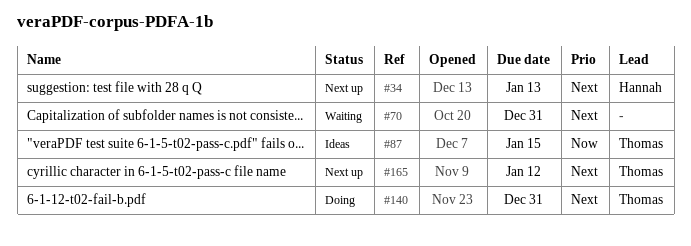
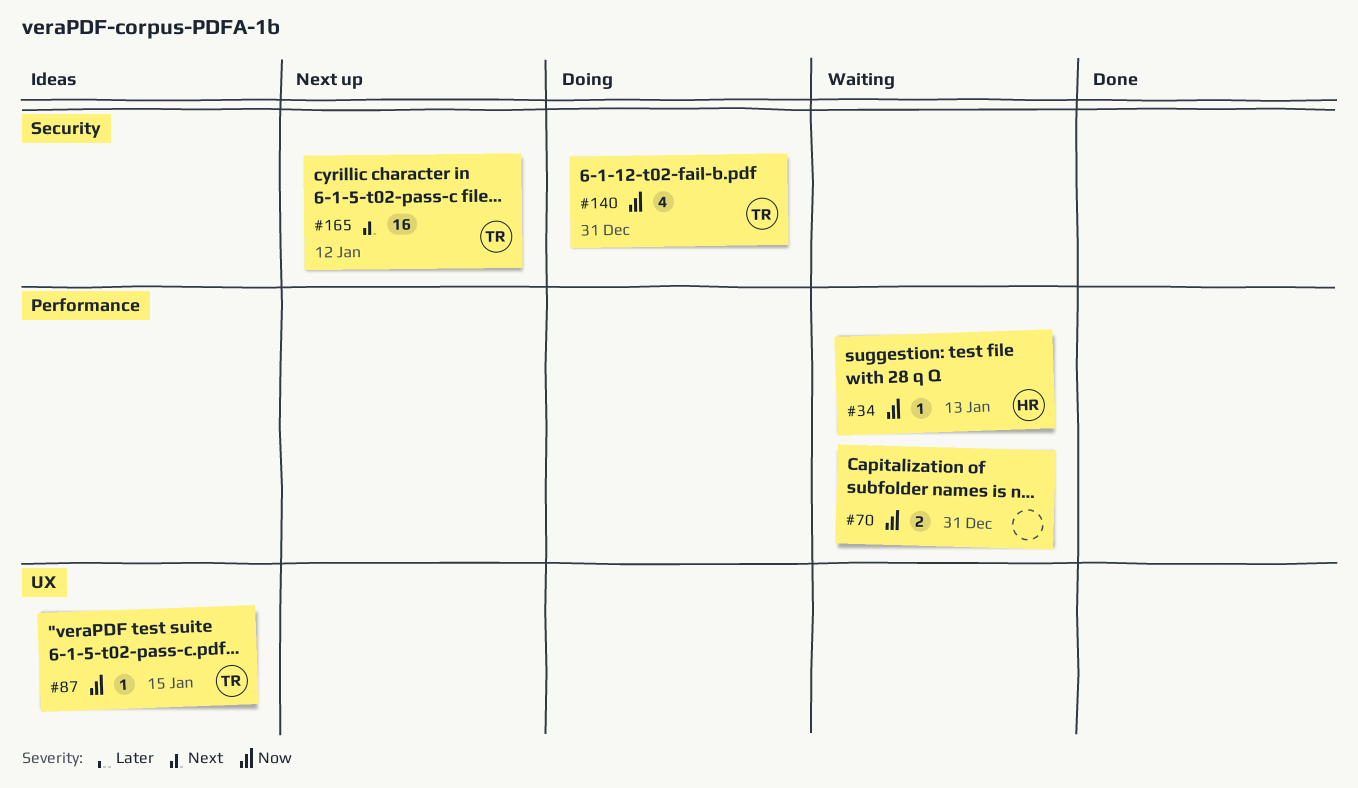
#34, status: Next up -> Waiting
#34, priority: Next -> Now
#70, priority: Next -> Now
#140, priority: Next -> Now

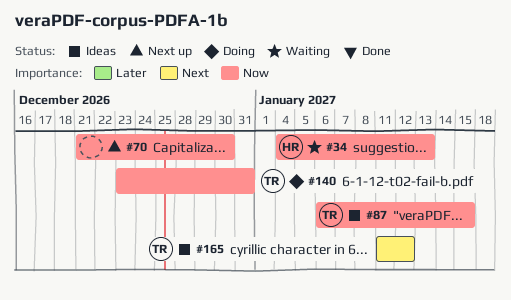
#70, status: Waiting -> Next up
#70, due: Dec 31 -> Dec 30
#165, status: Next up -> Ideas

